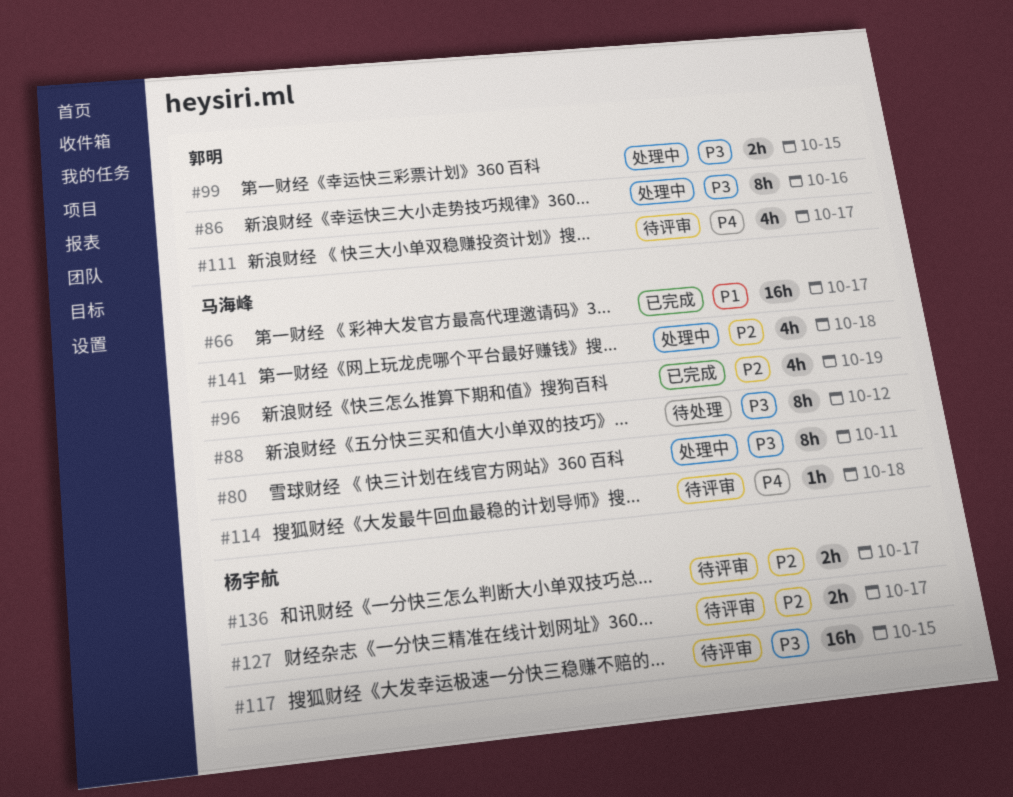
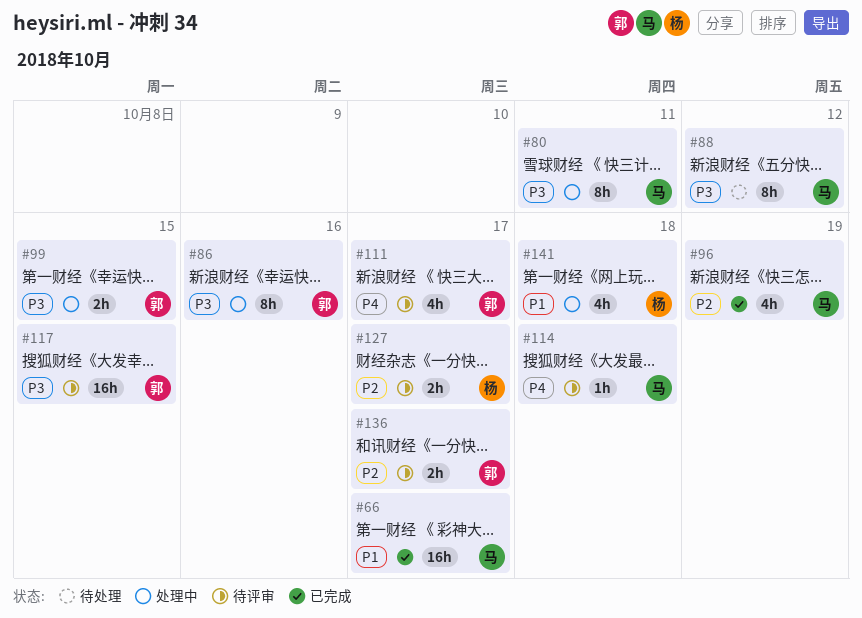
#117, owner: 杨宇航 -> 郭明
#136, owner: 杨宇航 -> 郭明
#141, owner: 马海峰 -> 杨宇航
#141, priority: P2 -> P1

